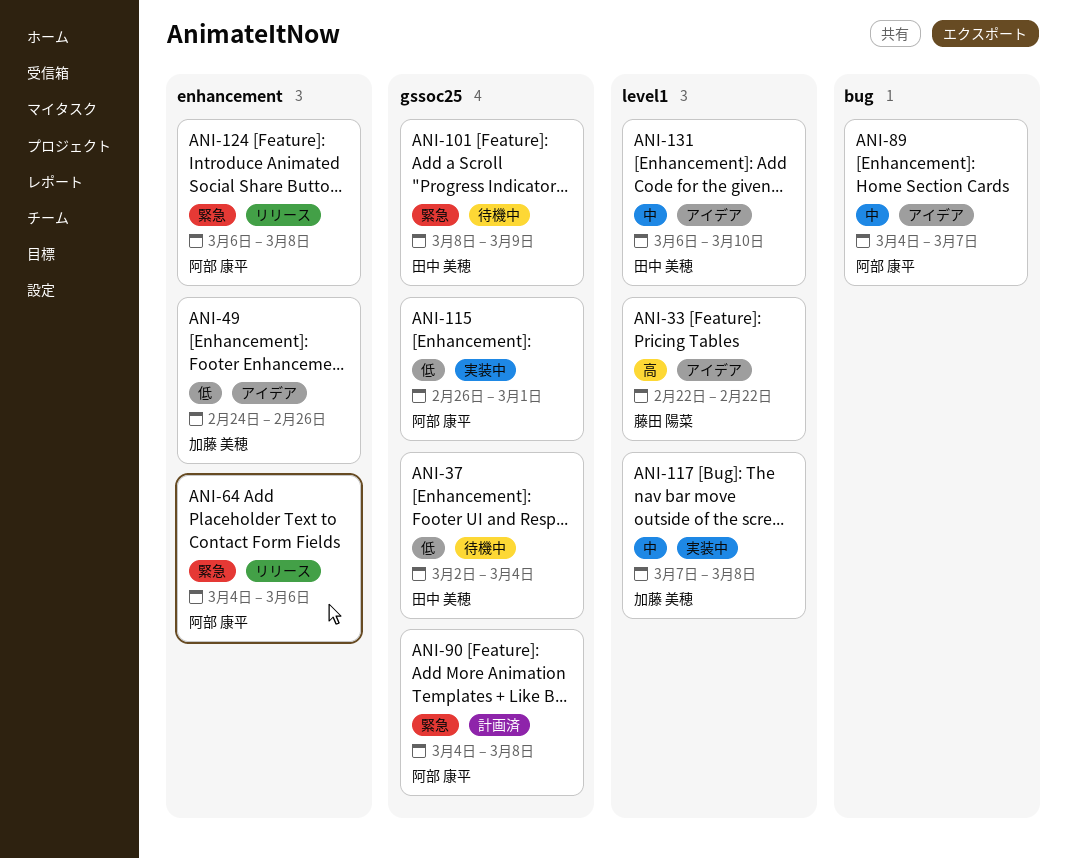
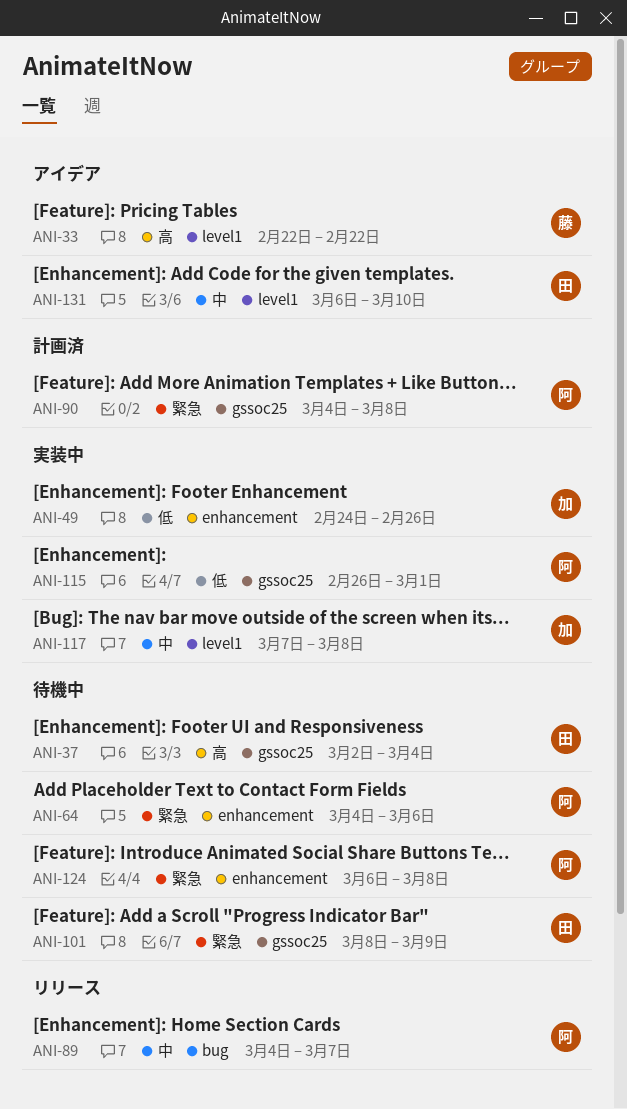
ANI-37, priority: 低 -> 高
ANI-49, status: アイデア -> 実装中
ANI-64, status: リリース -> 待機中
ANI-89, status: アイデア -> リリース
ANI-124, status: リリース -> 待機中

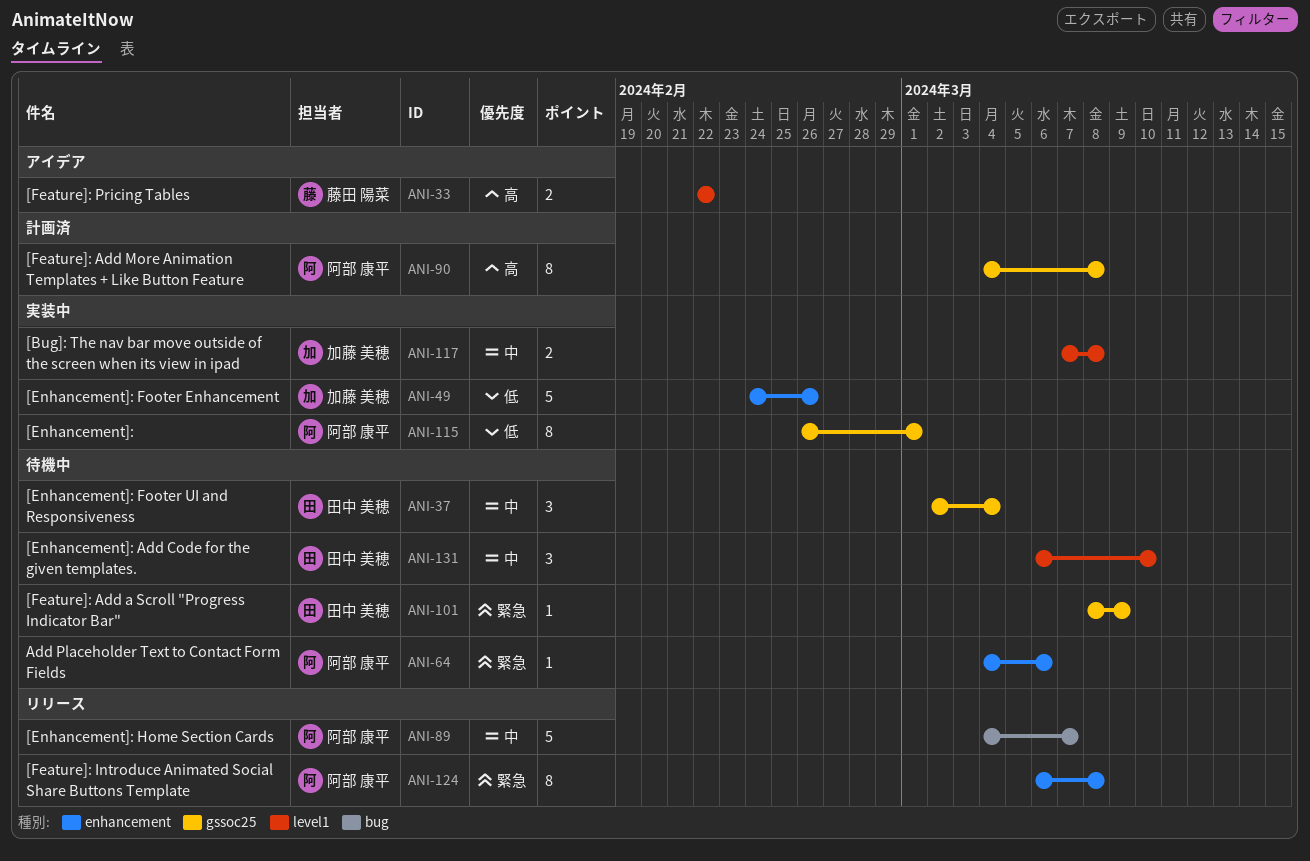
ANI-37, priority: 高 -> 中
ANI-90, priority: 緊急 -> 高
ANI-124, status: 待機中 -> リリース
ANI-131, status: アイデア -> 待機中

